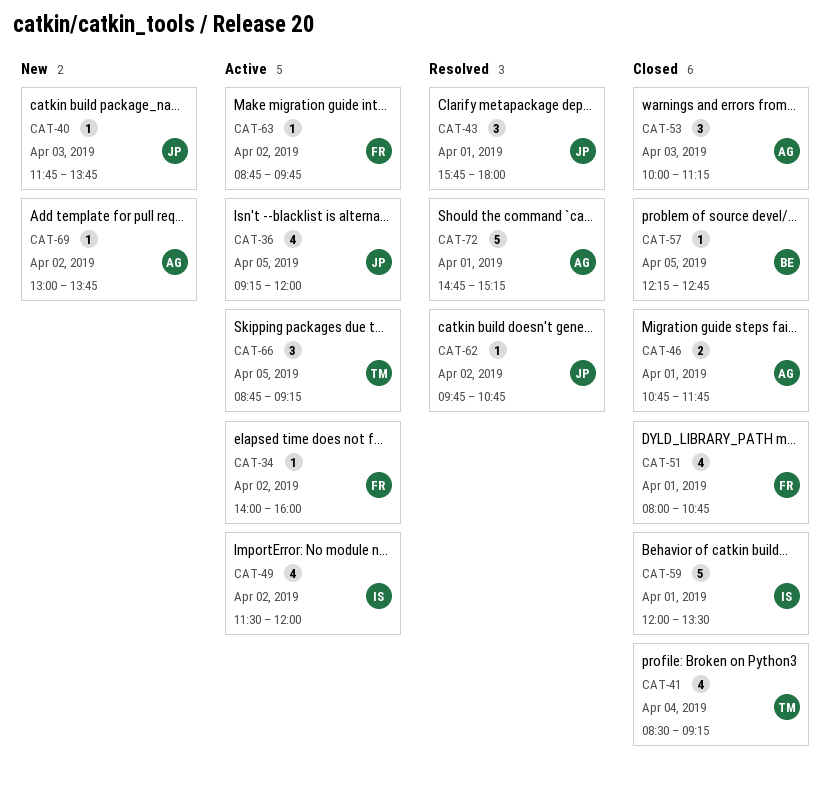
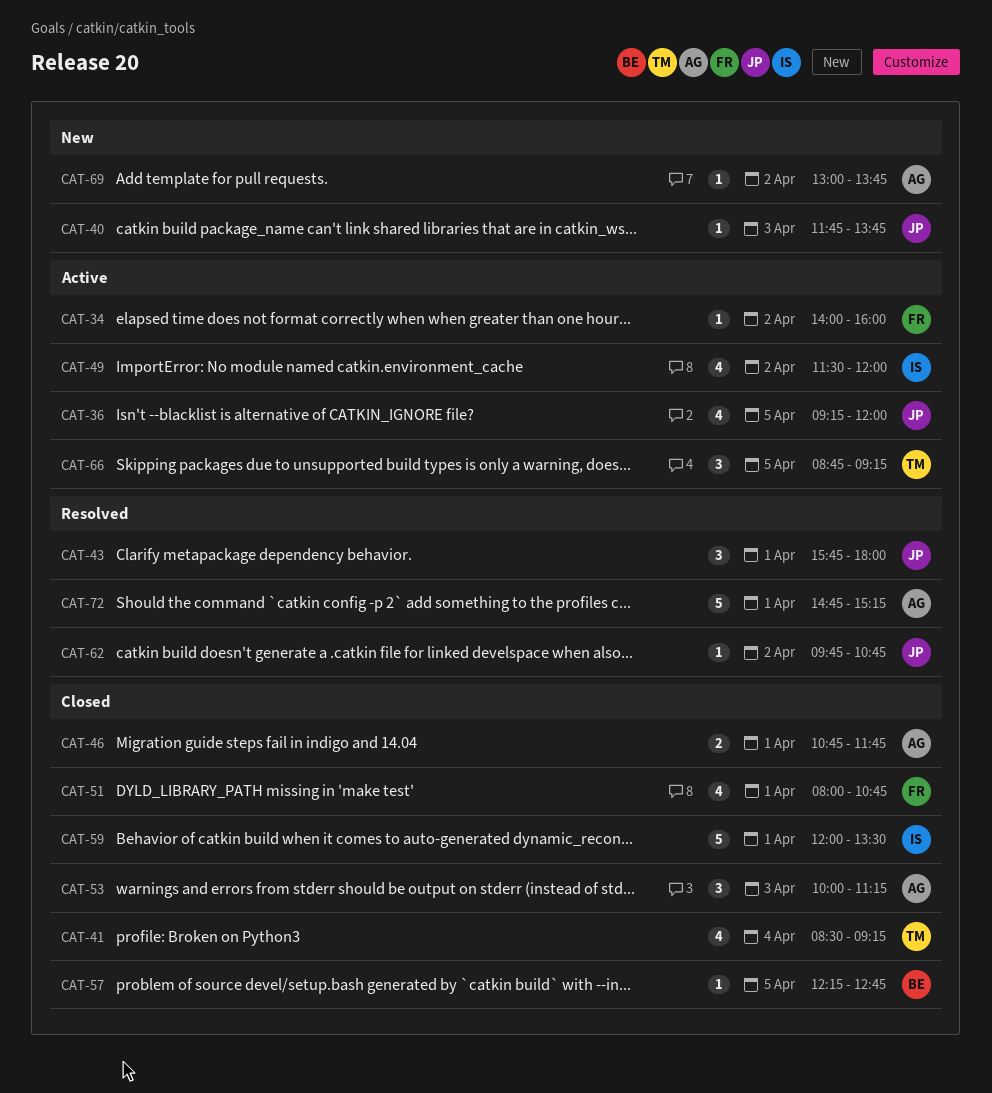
CAT-63: present -> none

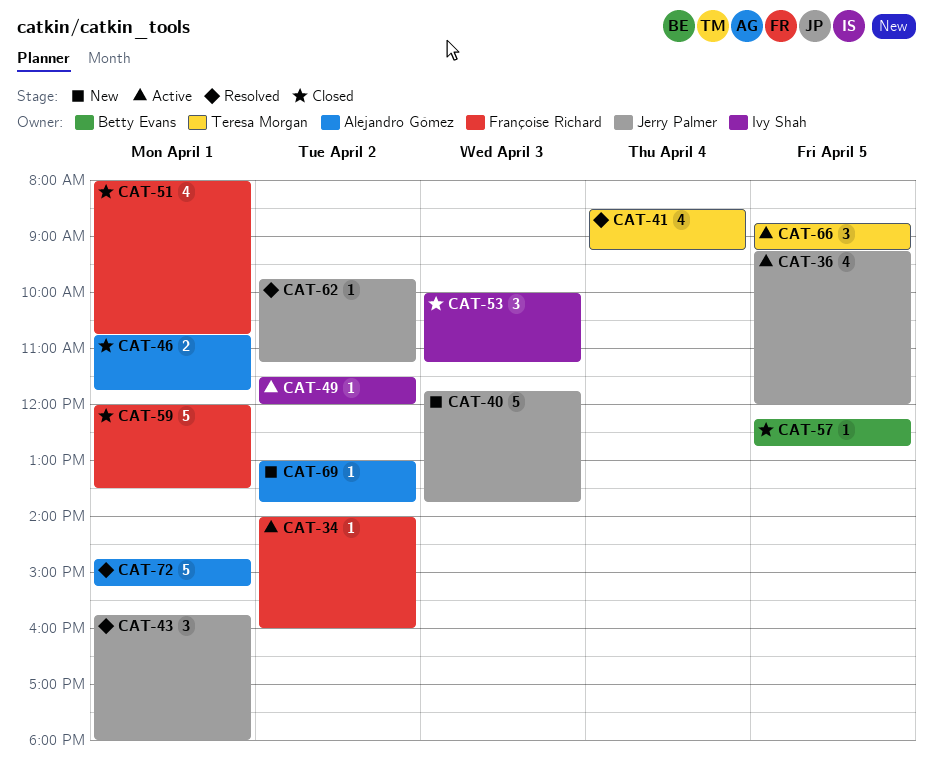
CAT-40, estimate: 1 -> 5
CAT-41, status: Closed -> Resolved
CAT-49, estimate: 4 -> 1
CAT-53, owner: Alejandro Gómez -> Ivy Shah
CAT-59, owner: Ivy Shah -> Françoise Richard
CAT-62, ends: 10:45 -> 11:15

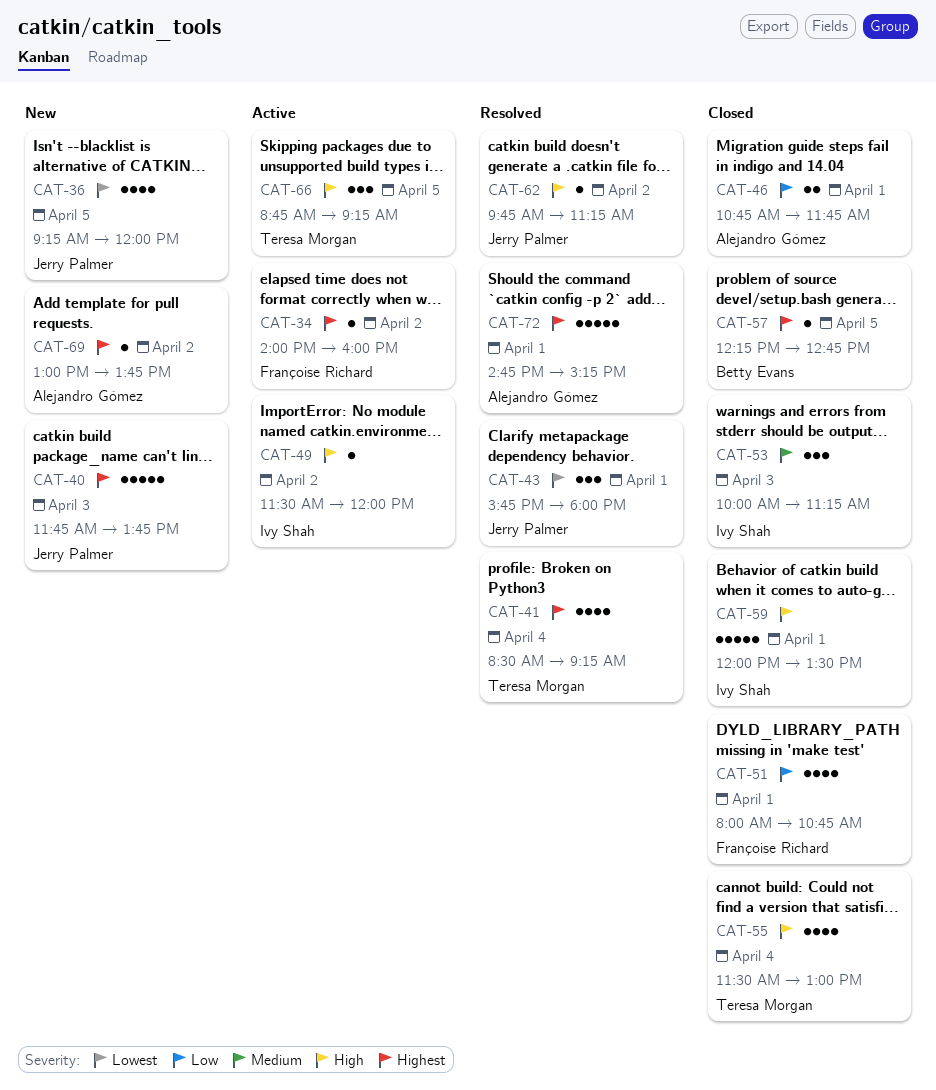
CAT-36, status: Active -> New
CAT-55: none -> present
CAT-59, owner: Françoise Richard -> Ivy Shah

